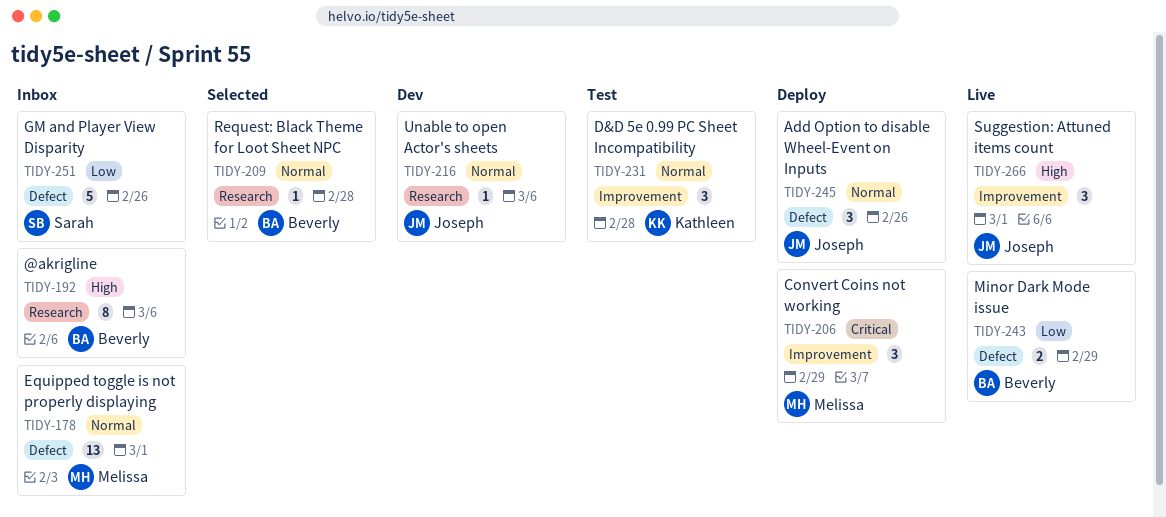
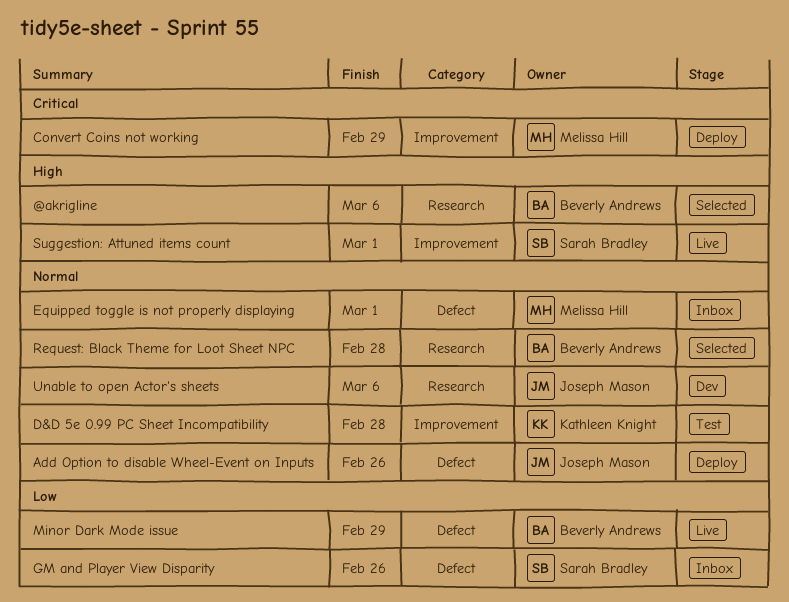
@akrigline, status: Inbox -> Selected
Suggestion: Attuned items count, owner: Joseph Mason -> Sarah Bradley

